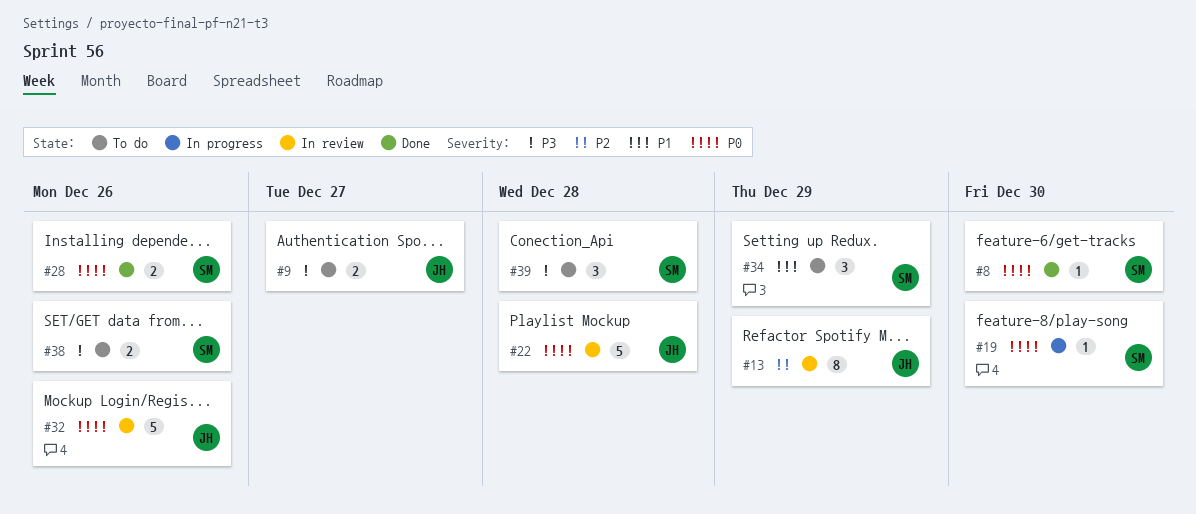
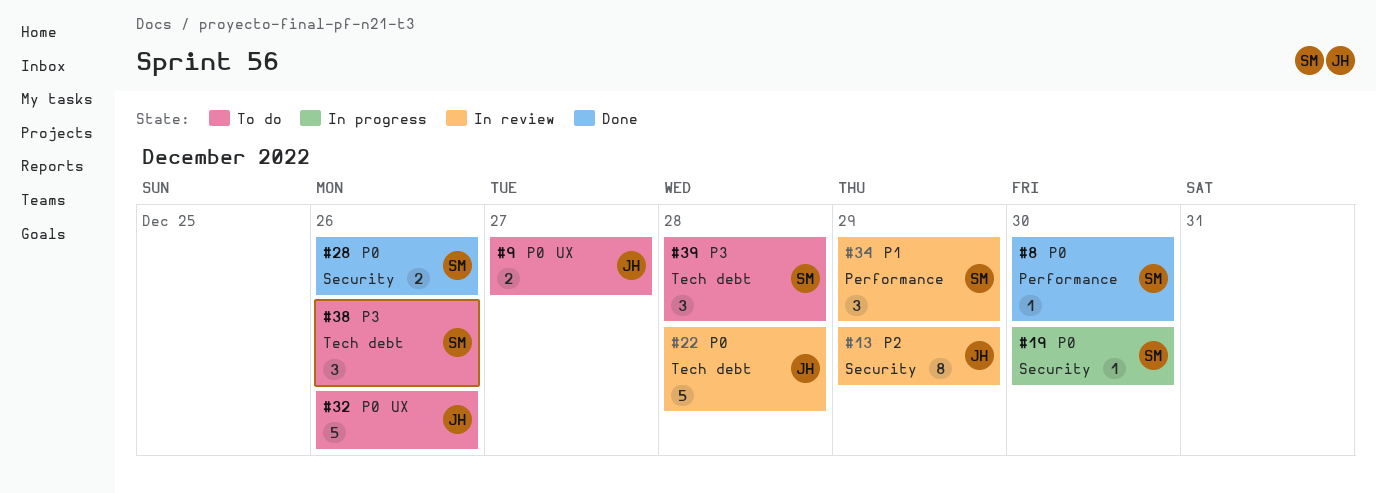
#9, priority: P3 -> P0
#32, status: In review -> To do
#34, status: To do -> In review
#38, estimate: 2 -> 3

